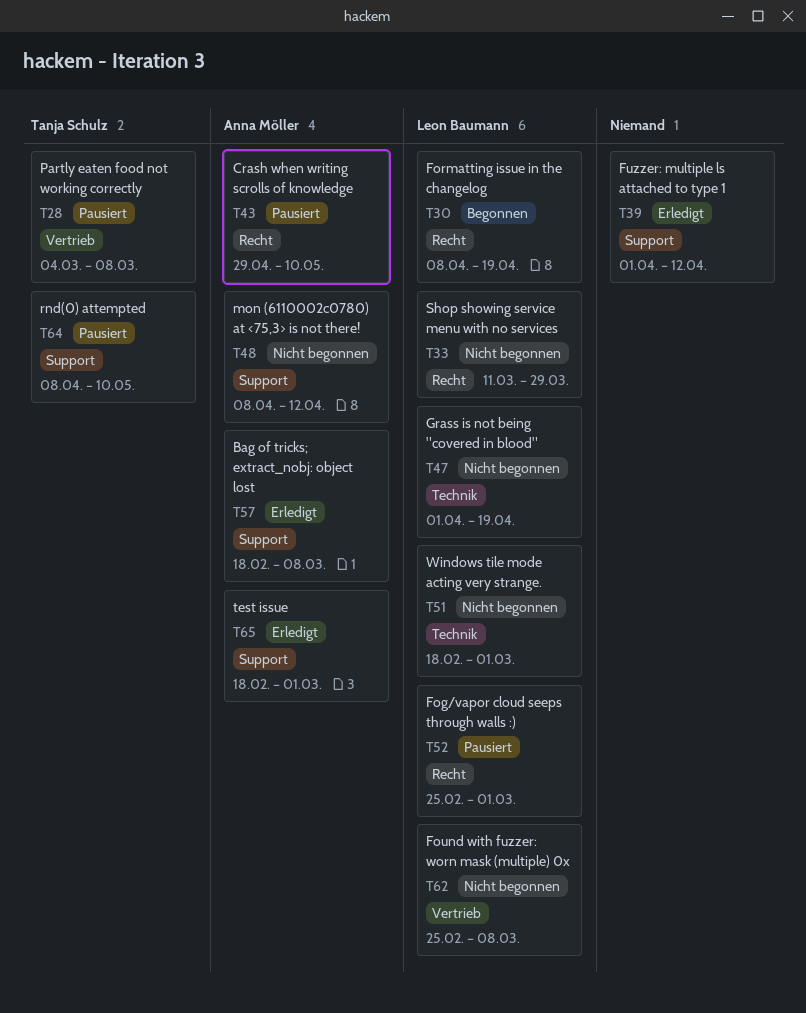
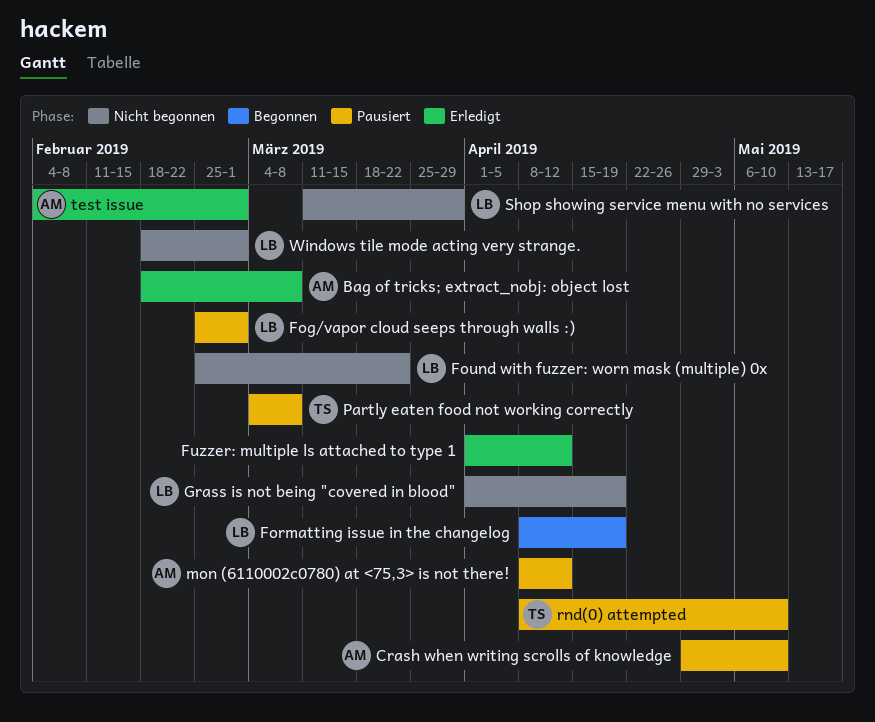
Found with fuzzer: worn mask (multiple) 0x, due: Mar 8 -> Mar 22
mon (6110002c0780) at <75,3> is not there!, status: Nicht begonnen -> Pausiert
test issue, start: Feb 18 -> Feb 4

